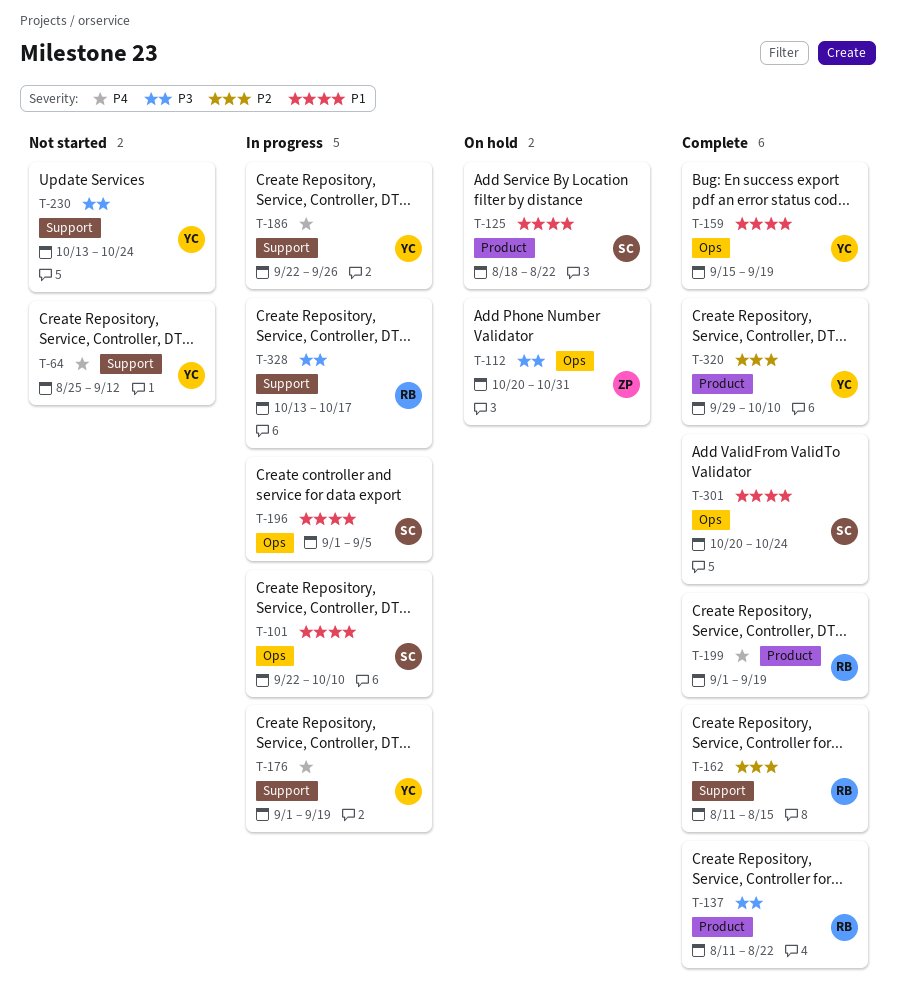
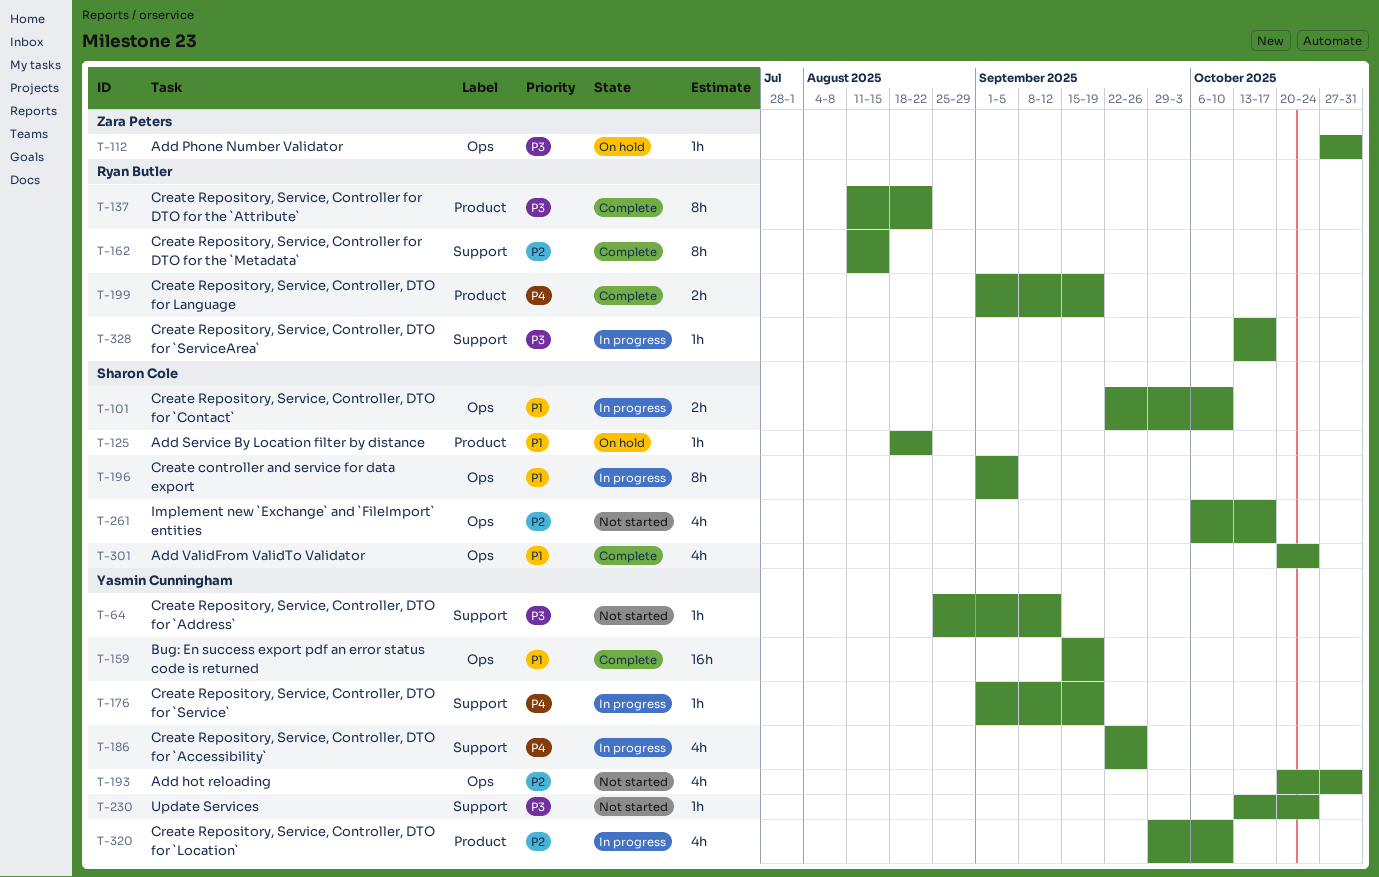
T-64, priority: P4 -> P3
T-112, start: Oct 20 -> Oct 27
T-193: none -> present
T-261: none -> present
T-320, status: Complete -> In progress

